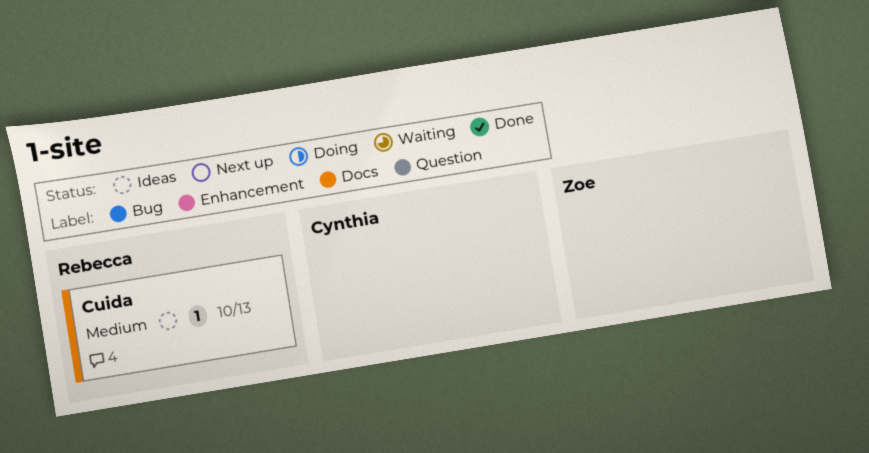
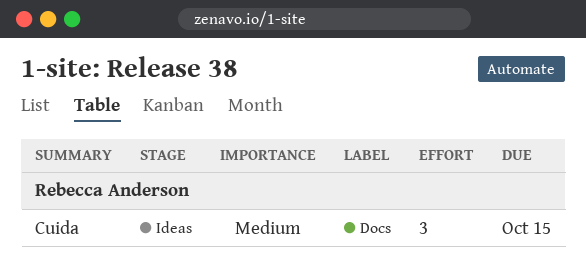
Cuida, estimate: 1 -> 3
Cuida, due: Oct 13 -> Oct 15

